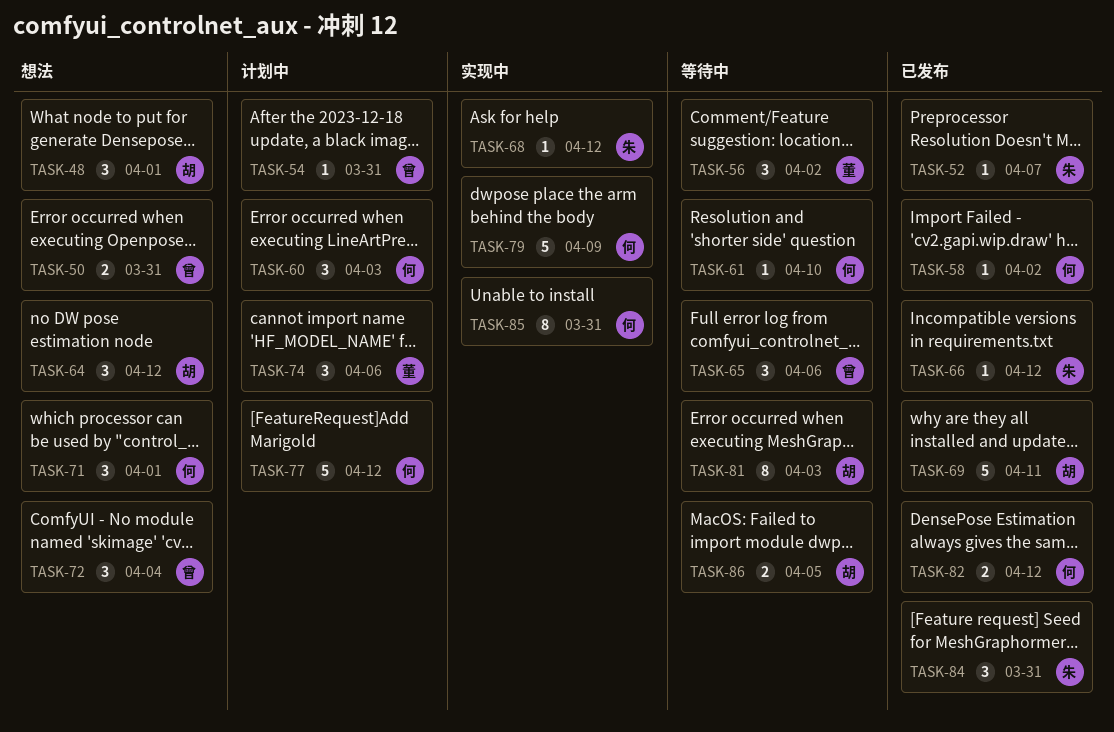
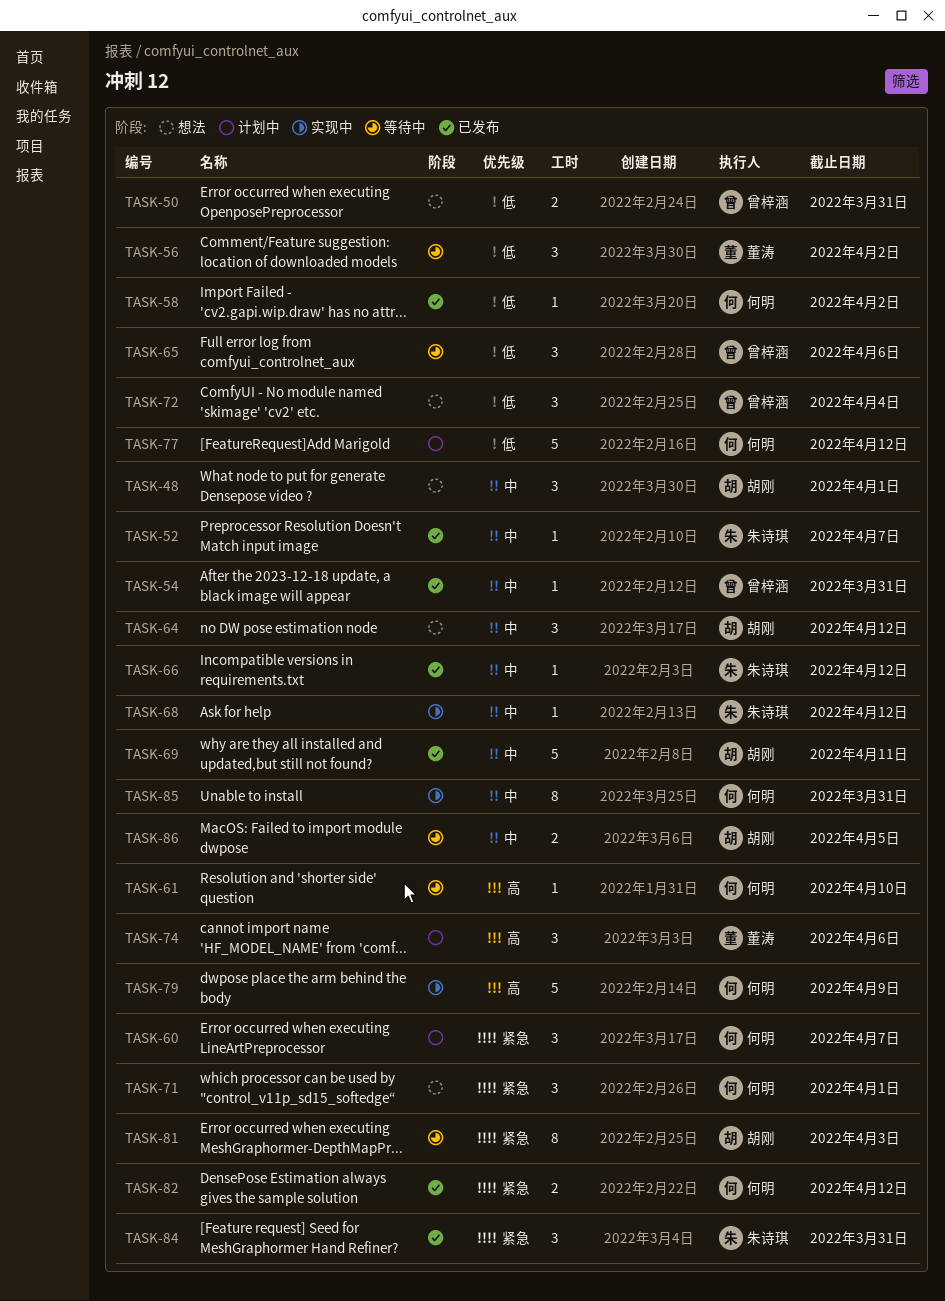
TASK-54, status: 计划中 -> 已发布
TASK-60, due: Apr 3 -> Apr 7

